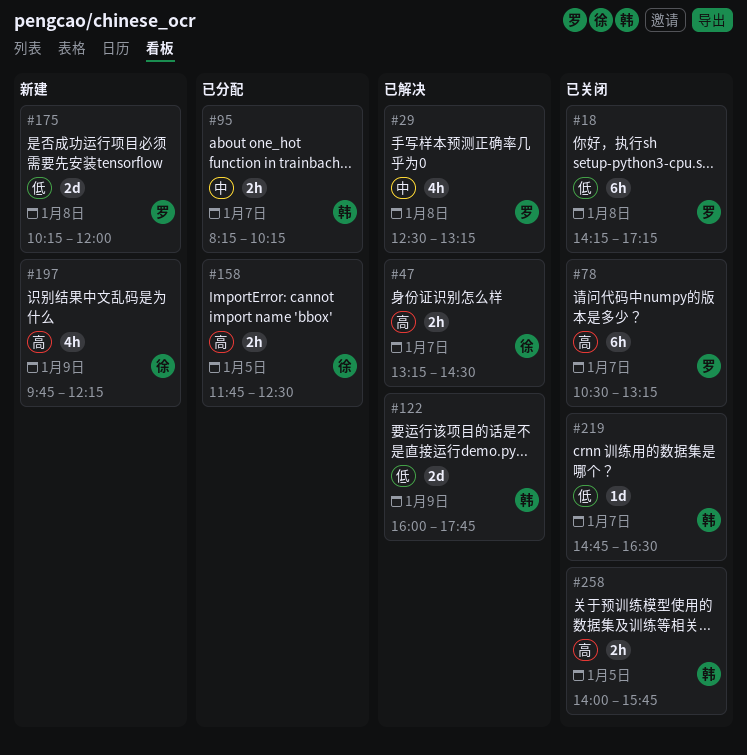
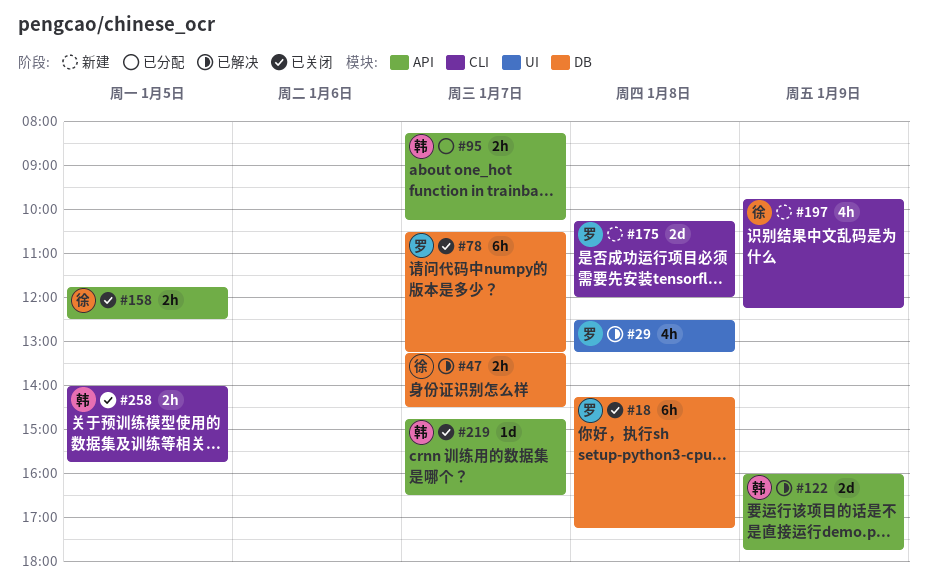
#158, status: 已分配 -> 已关闭

